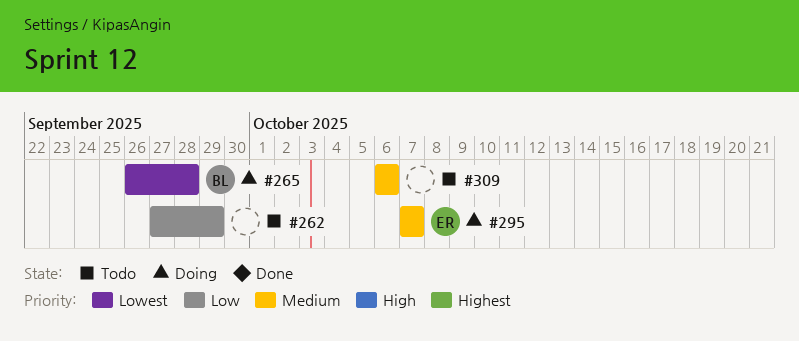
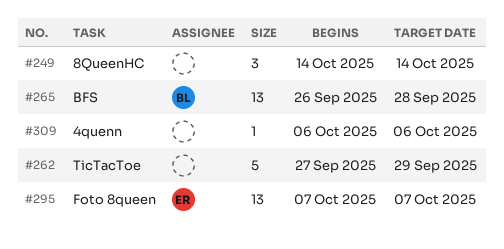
#249: none -> present

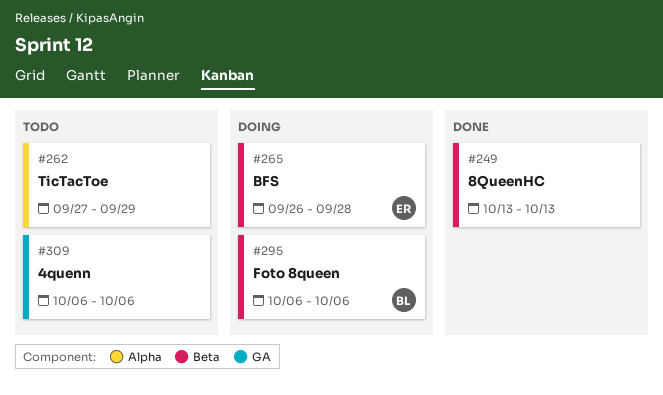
#249, start: Oct 14 -> Oct 13
#249, due: Oct 14 -> Oct 13
#265, owner: BL -> ER
#295, owner: ER -> BL
#295, start: Oct 7 -> Oct 6
#295, due: Oct 7 -> Oct 6

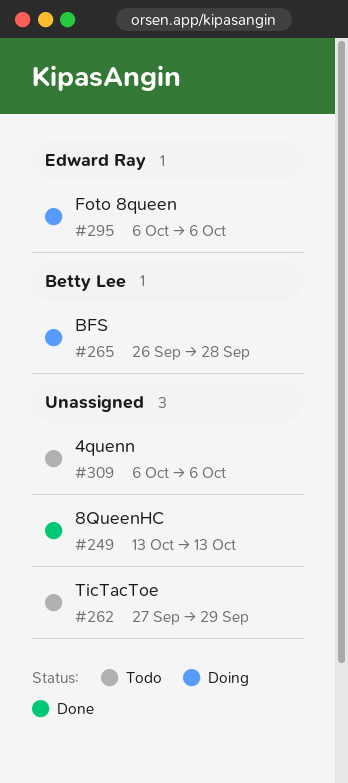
#265, owner: Edward Ray -> Betty Lee
#295, owner: Betty Lee -> Edward Ray

